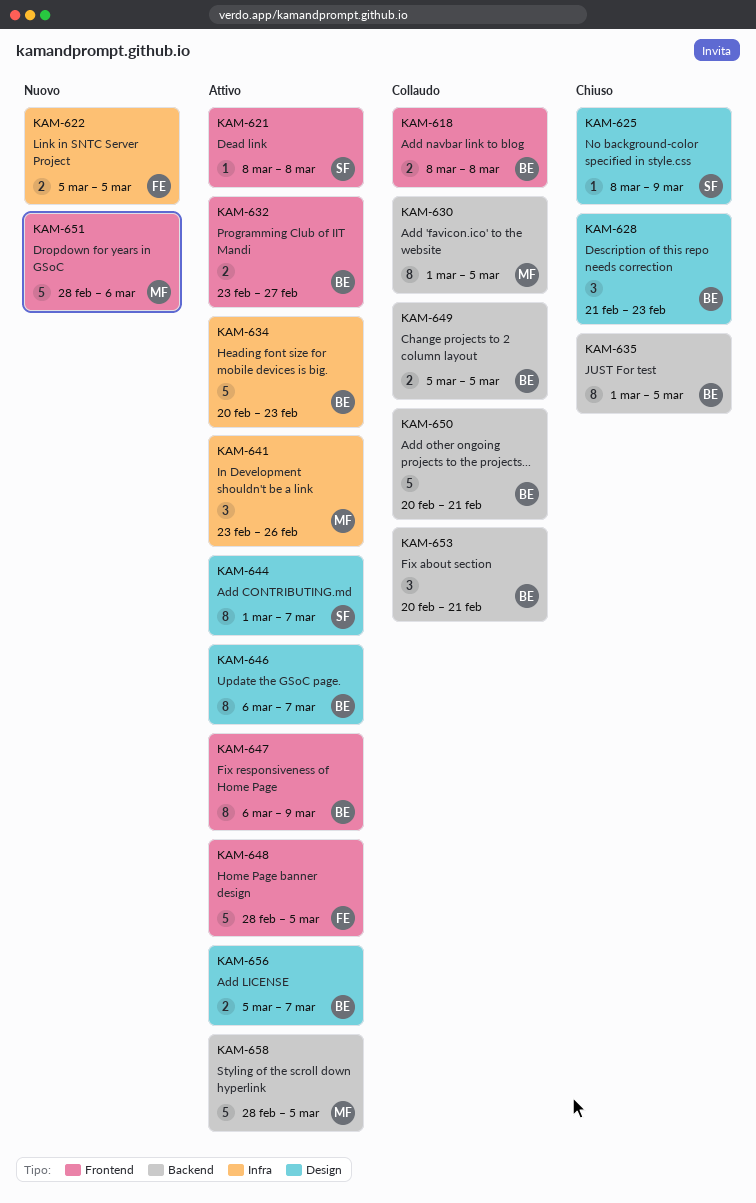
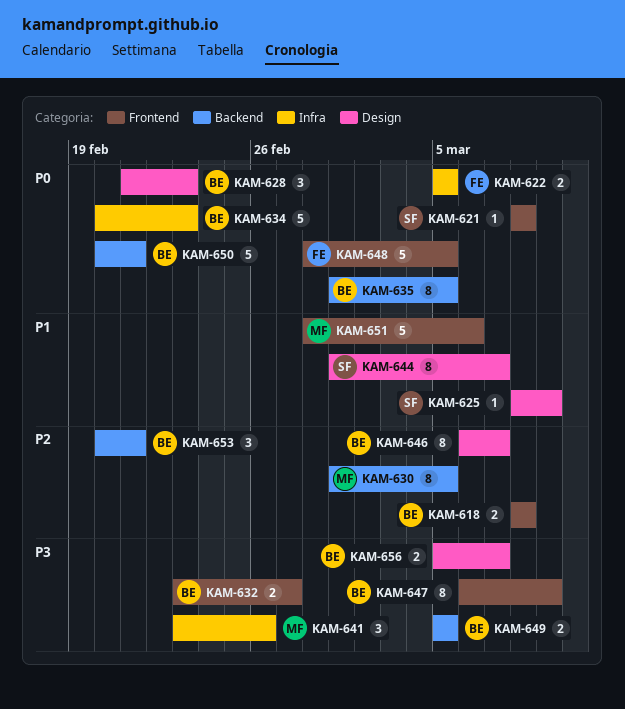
KAM-658: present -> none

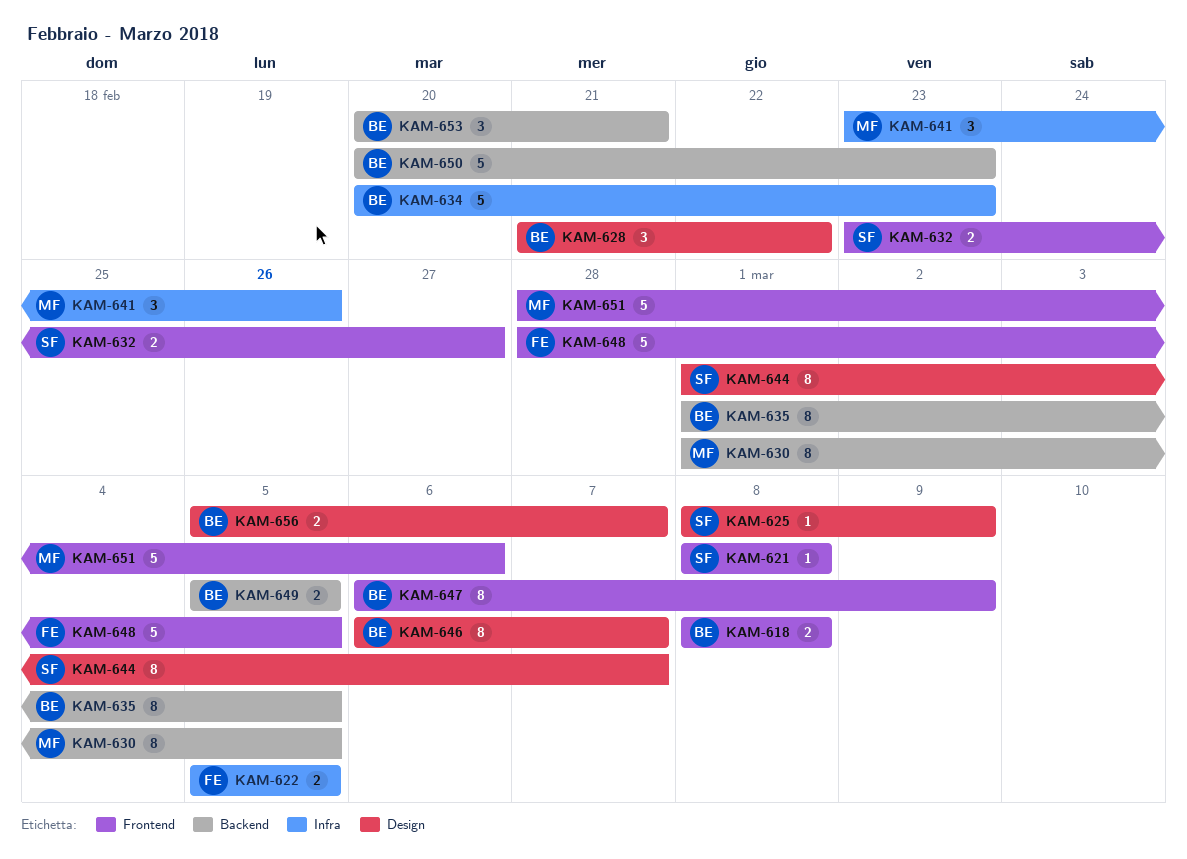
KAM-628, due: Feb 23 -> Feb 22
KAM-632, owner: BE -> SF
KAM-650, due: Feb 21 -> Feb 23

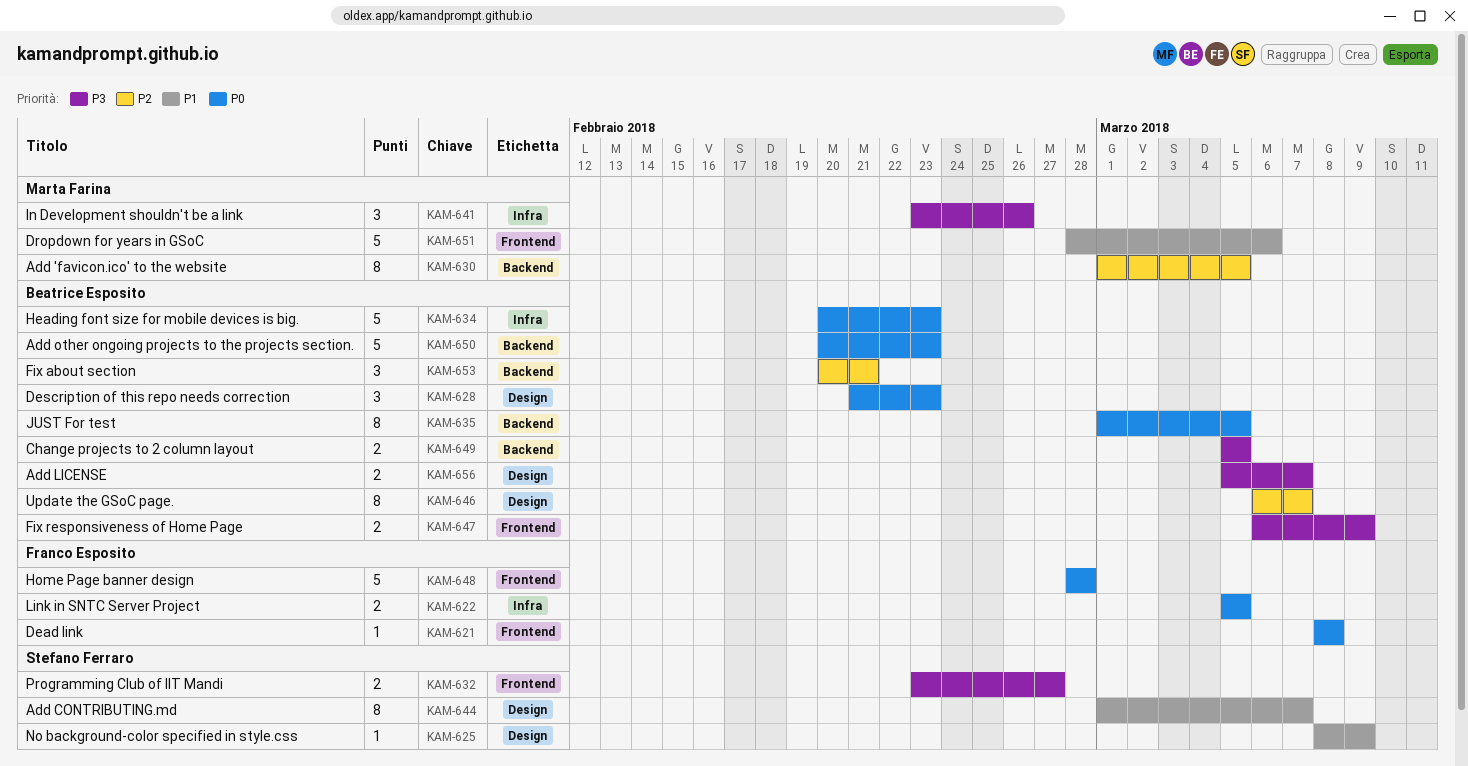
KAM-618: present -> none
KAM-621, owner: Stefano Ferraro -> Franco Esposito
KAM-628, due: Feb 22 -> Feb 23
KAM-647, estimate: 8 -> 2
KAM-648, due: Mar 5 -> Feb 28

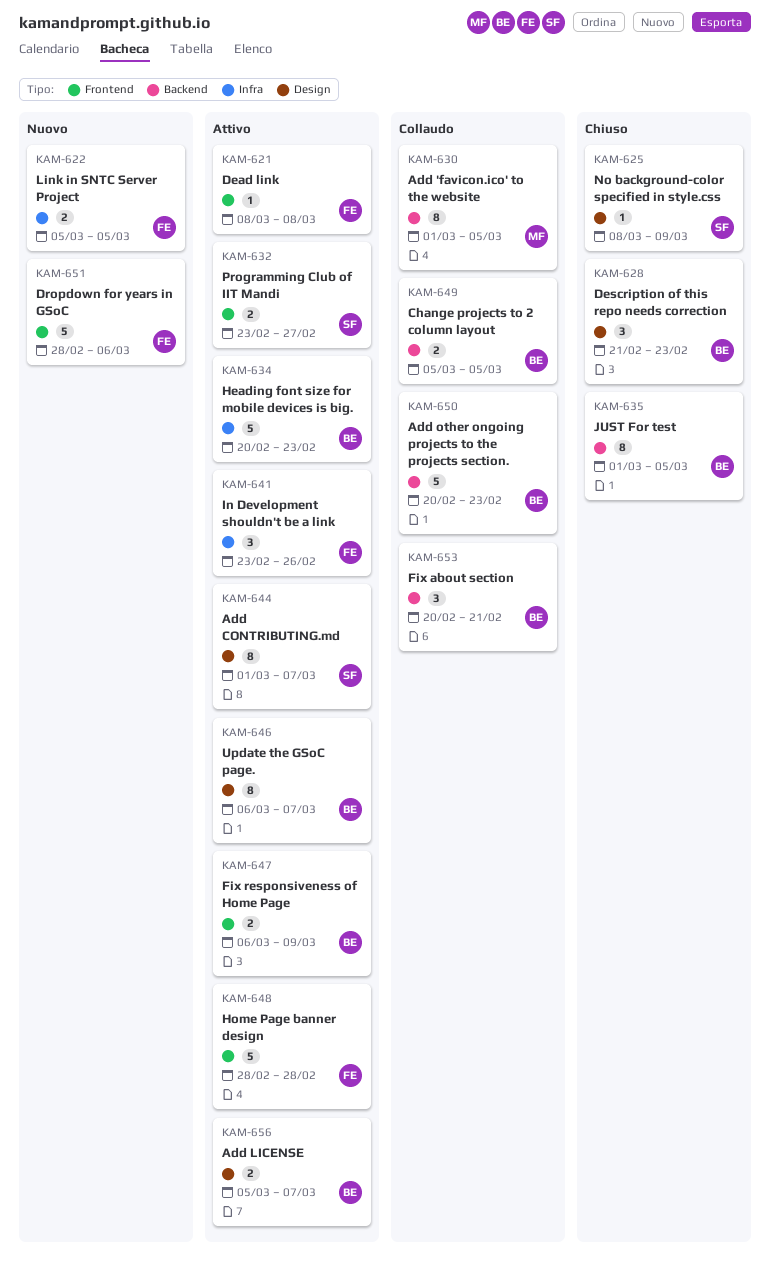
KAM-641, owner: Marta Farina -> Franco Esposito
KAM-651, owner: Marta Farina -> Franco Esposito

